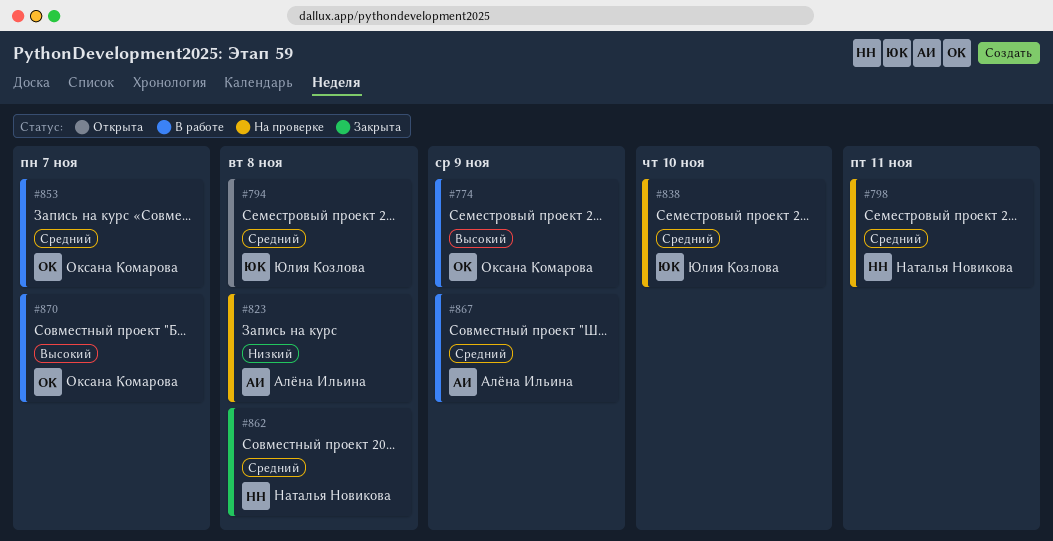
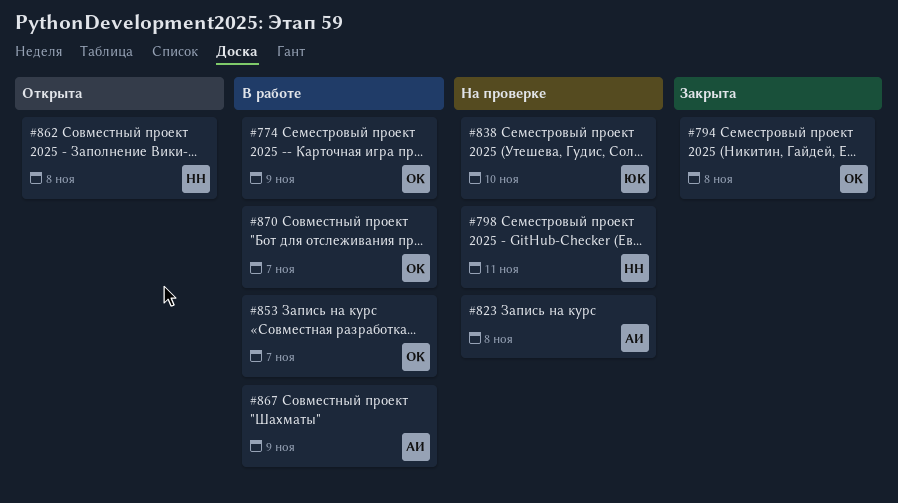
#794, status: Открыта -> Закрыта
#794, owner: Юлия Козлова -> Оксана Комарова
#862, status: Закрыта -> Открыта

